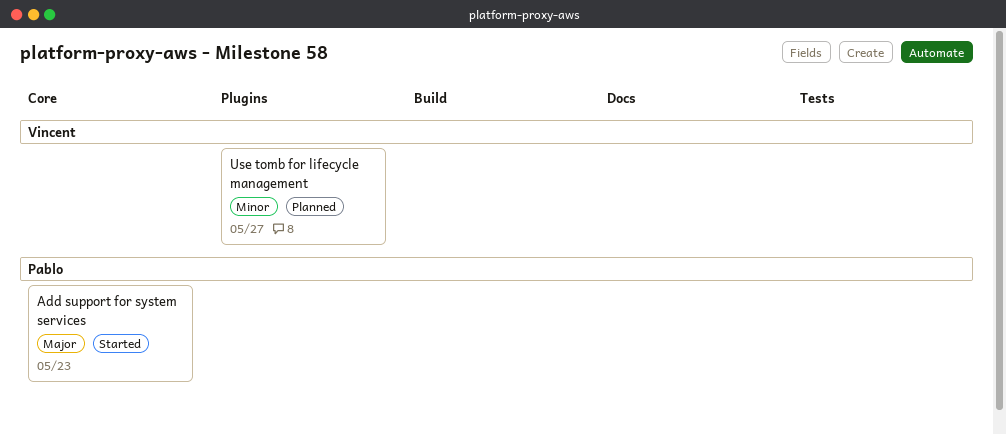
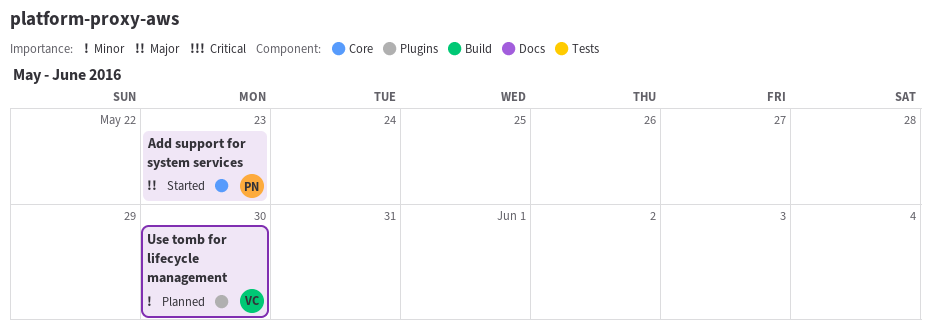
Use tomb for lifecycle management, due: May 27 -> May 30

